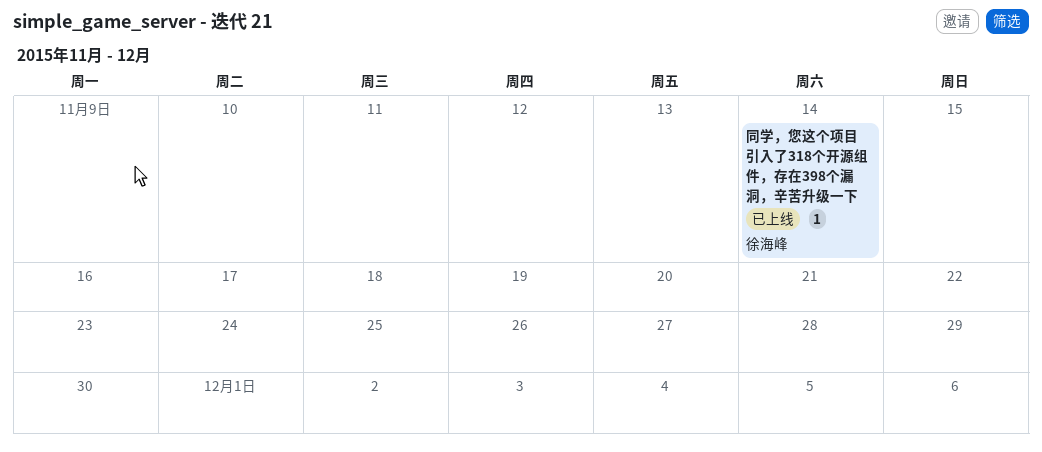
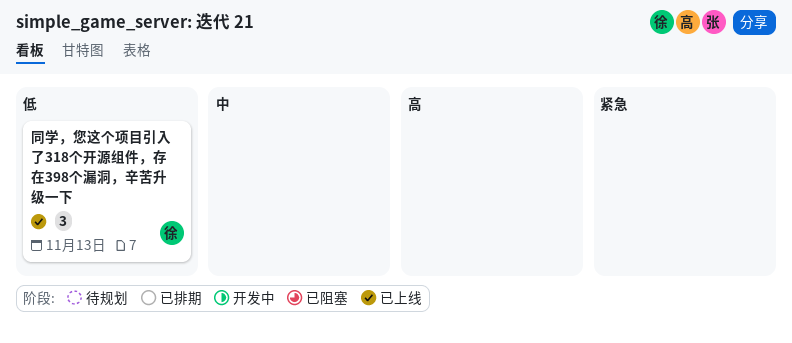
同学，您这个项目引入了318个开源组件，存在398个漏洞，辛苦升级一下, estimate: 1 -> 3
同学，您这个项目引入了318个开源组件，存在398个漏洞，辛苦升级一下, due: Nov 14 -> Nov 13

